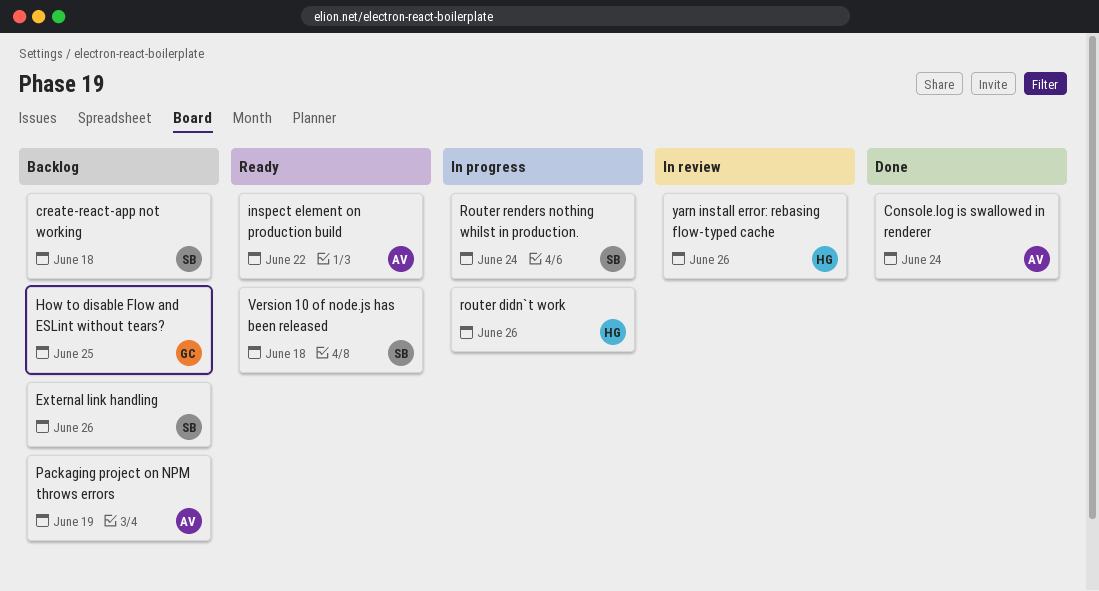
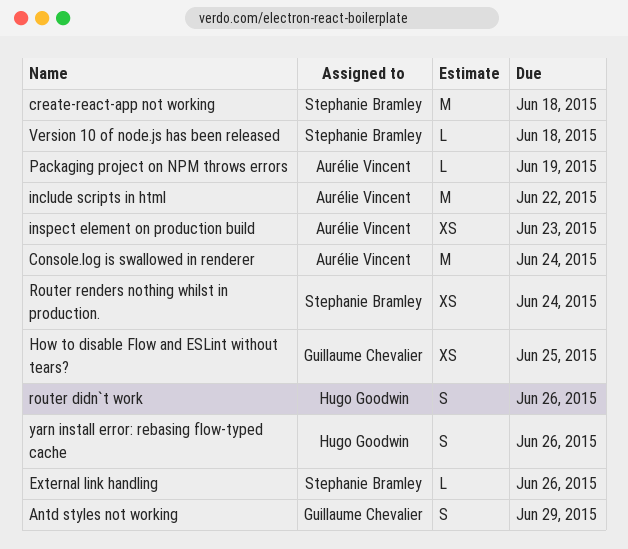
Antd styles not working: none -> present
include scripts in html: none -> present
inspect element on production build, due: Jun 22 -> Jun 23

